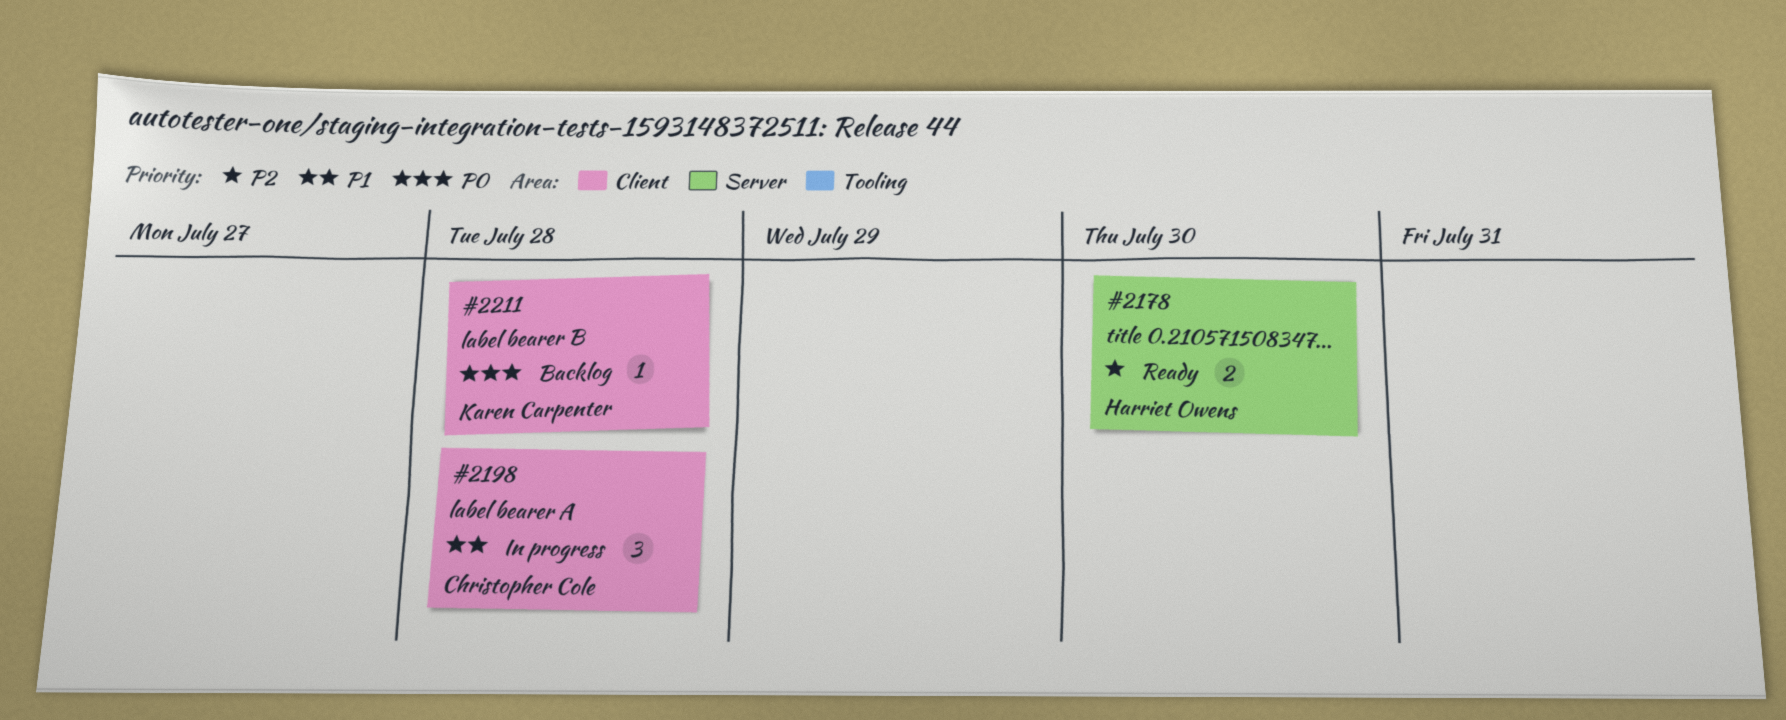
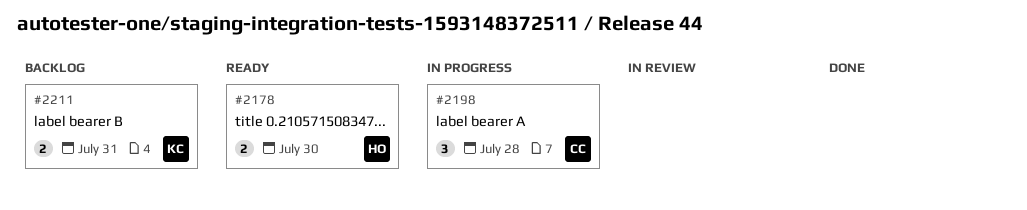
#2211, estimate: 1 -> 2
#2211, due: Jul 28 -> Jul 31

